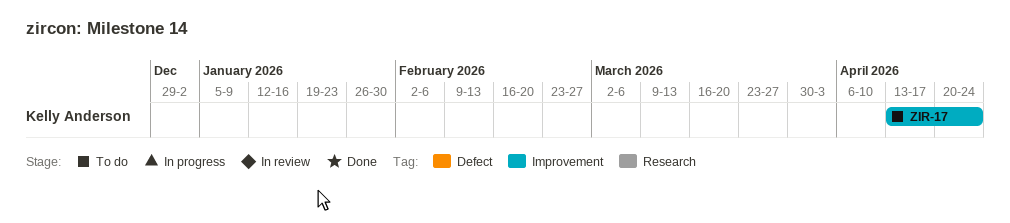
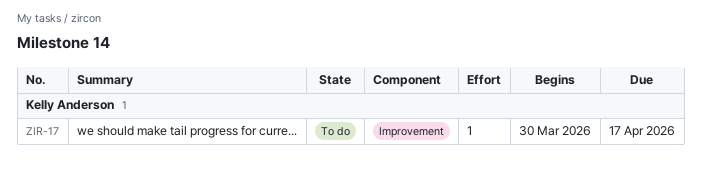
ZIR-17, start: Apr 13 -> Mar 30
ZIR-17, due: Apr 24 -> Apr 17

